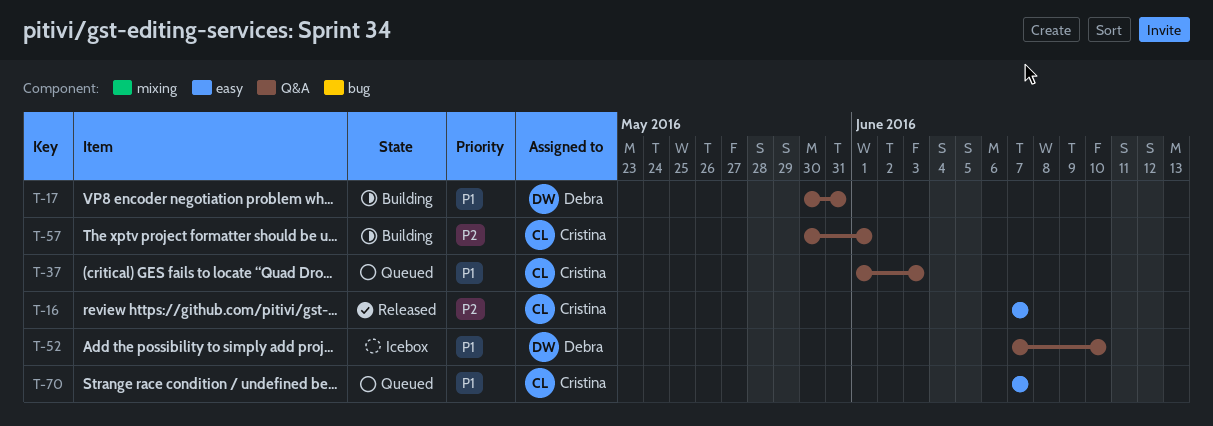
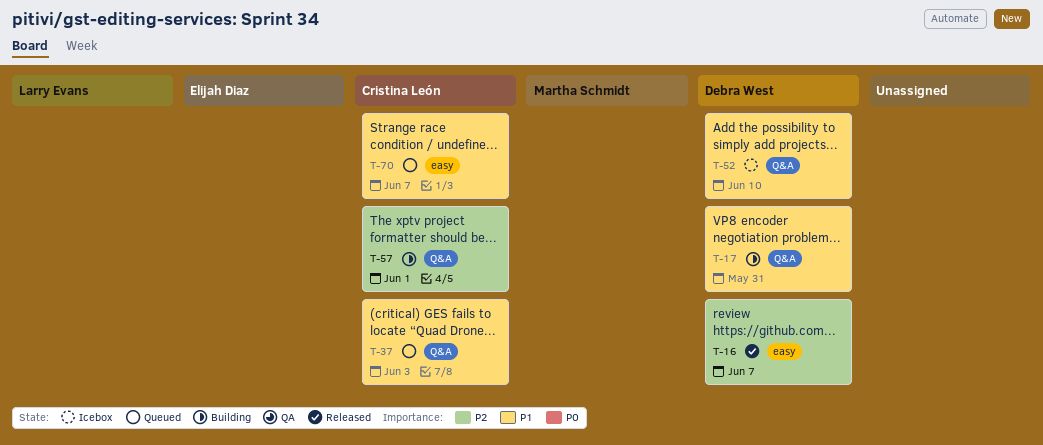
T-16, owner: Cristina León -> Debra West

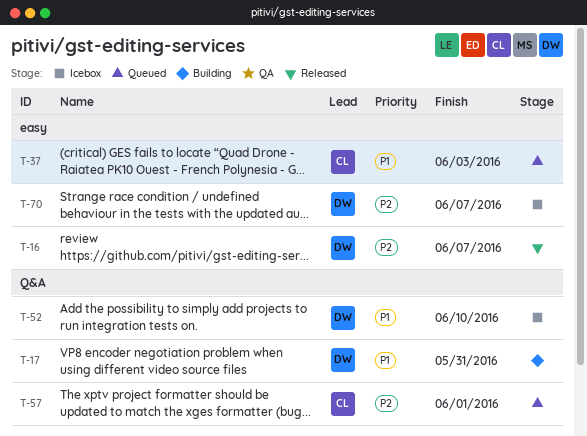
T-37, label: Q&A -> easy
T-57, status: Building -> Queued
T-70, status: Queued -> Icebox
T-70, owner: Cristina León -> Debra West
T-70, priority: P1 -> P2

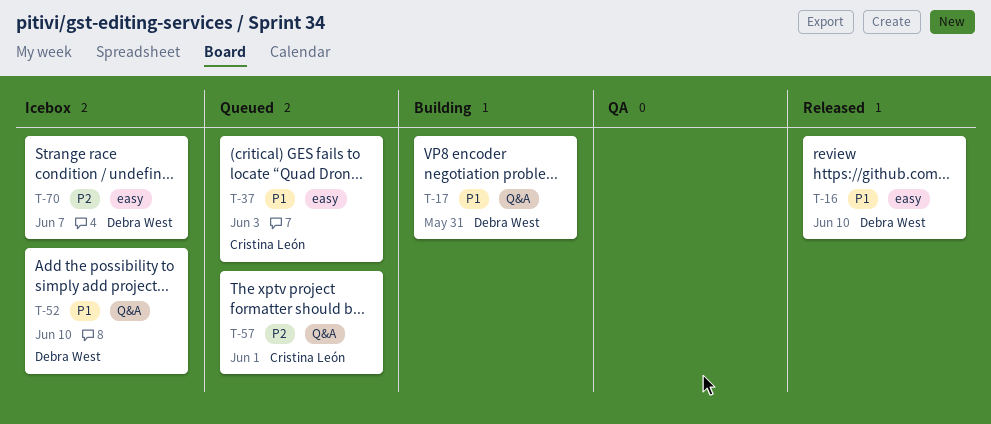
T-16, priority: P2 -> P1
T-16, due: Jun 7 -> Jun 10

